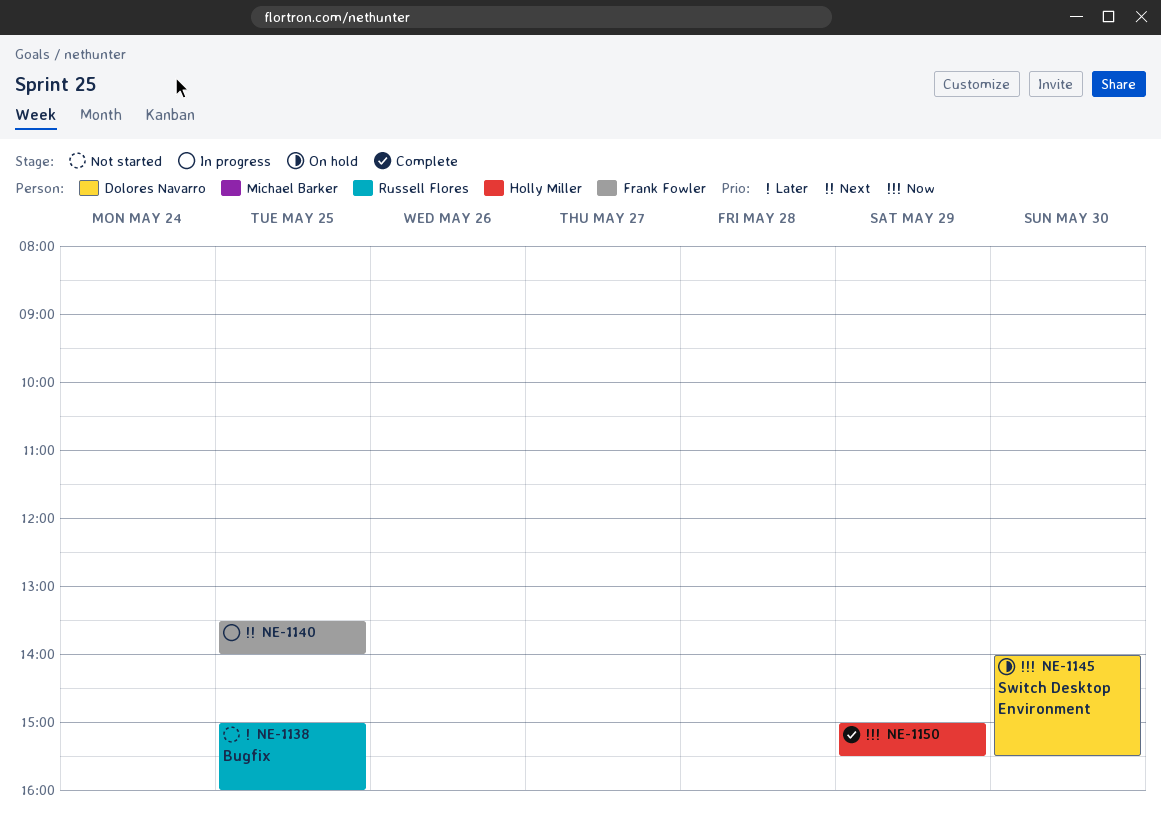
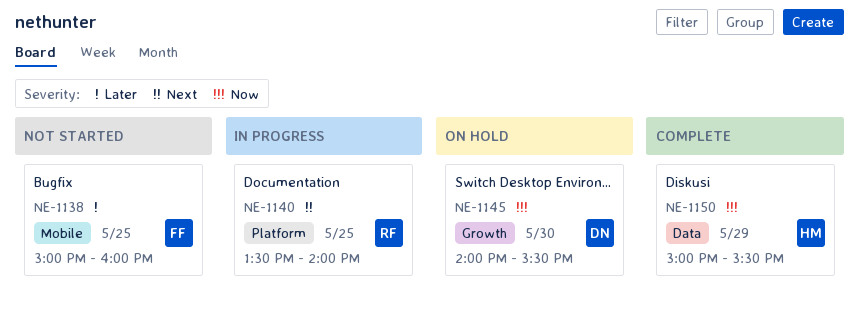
NE-1138, owner: Russell Flores -> Frank Fowler
NE-1140, owner: Frank Fowler -> Russell Flores

